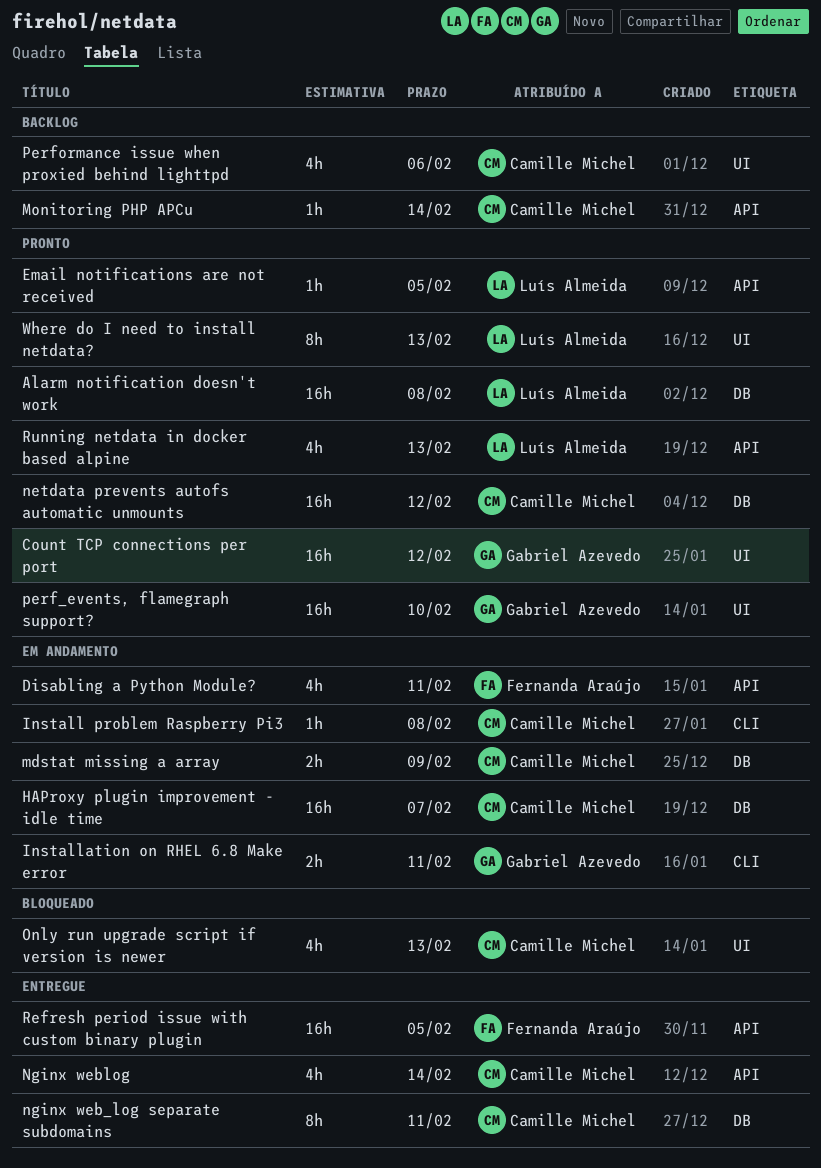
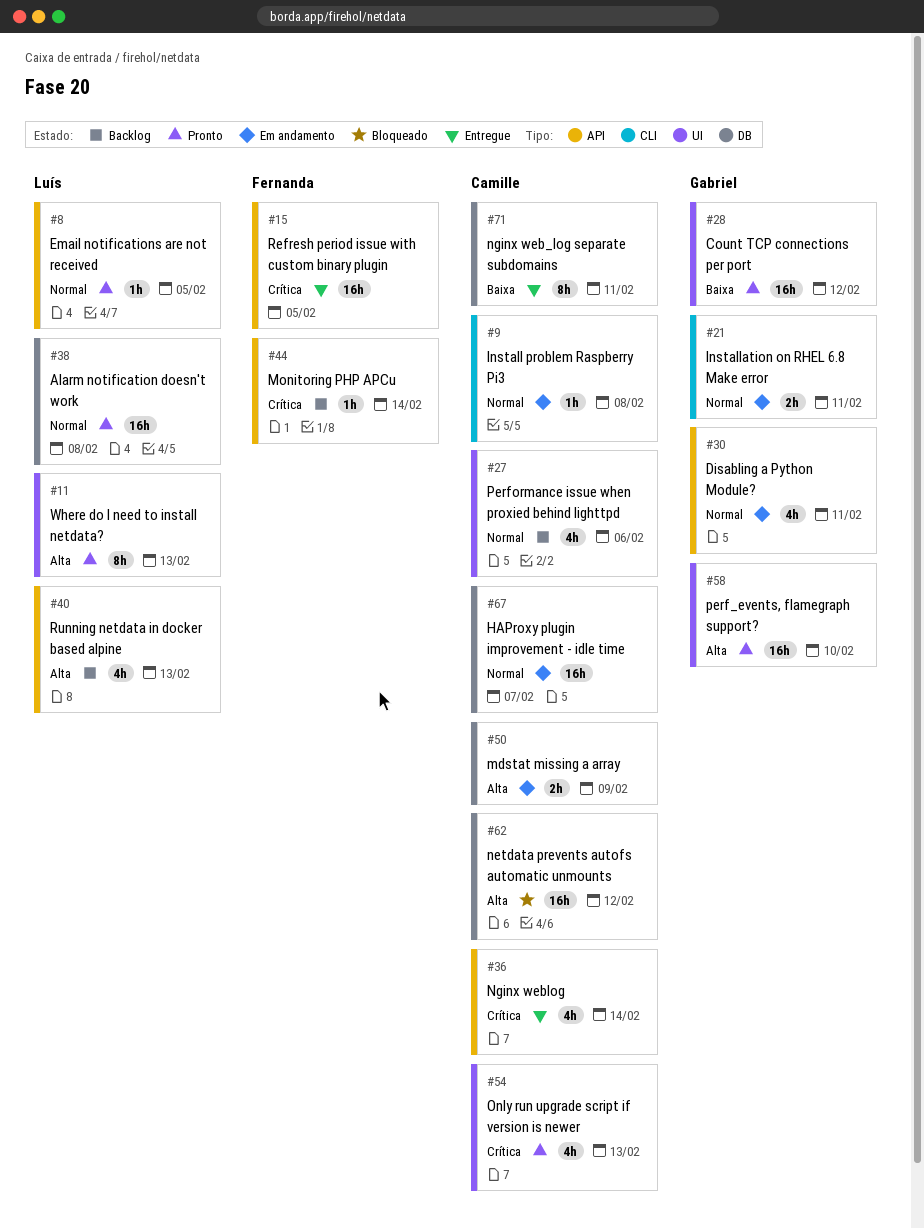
Disabling a Python Module?, owner: Fernanda Araújo -> Gabriel Azevedo
Monitoring PHP APCu, owner: Camille Michel -> Fernanda Araújo
netdata prevents autofs automatic unmounts, status: Pronto -> Bloqueado
Only run upgrade script if version is newer, status: Bloqueado -> Pronto
Running netdata in docker based alpine, status: Pronto -> Backlog

